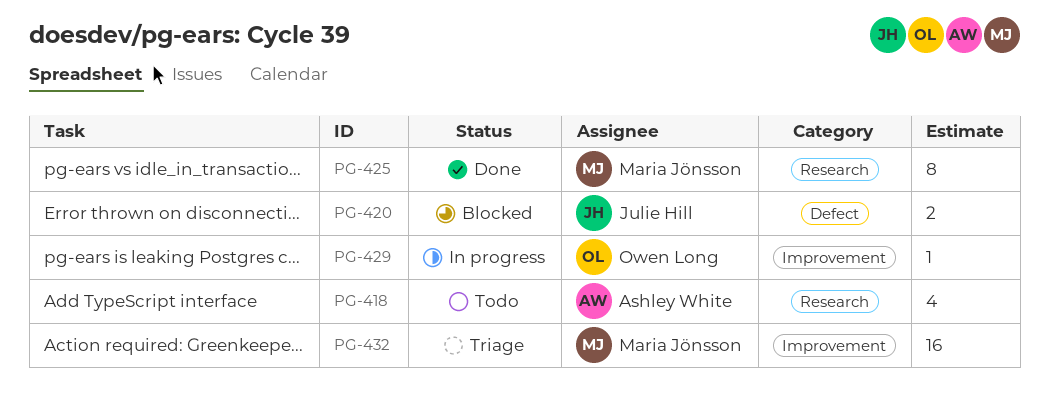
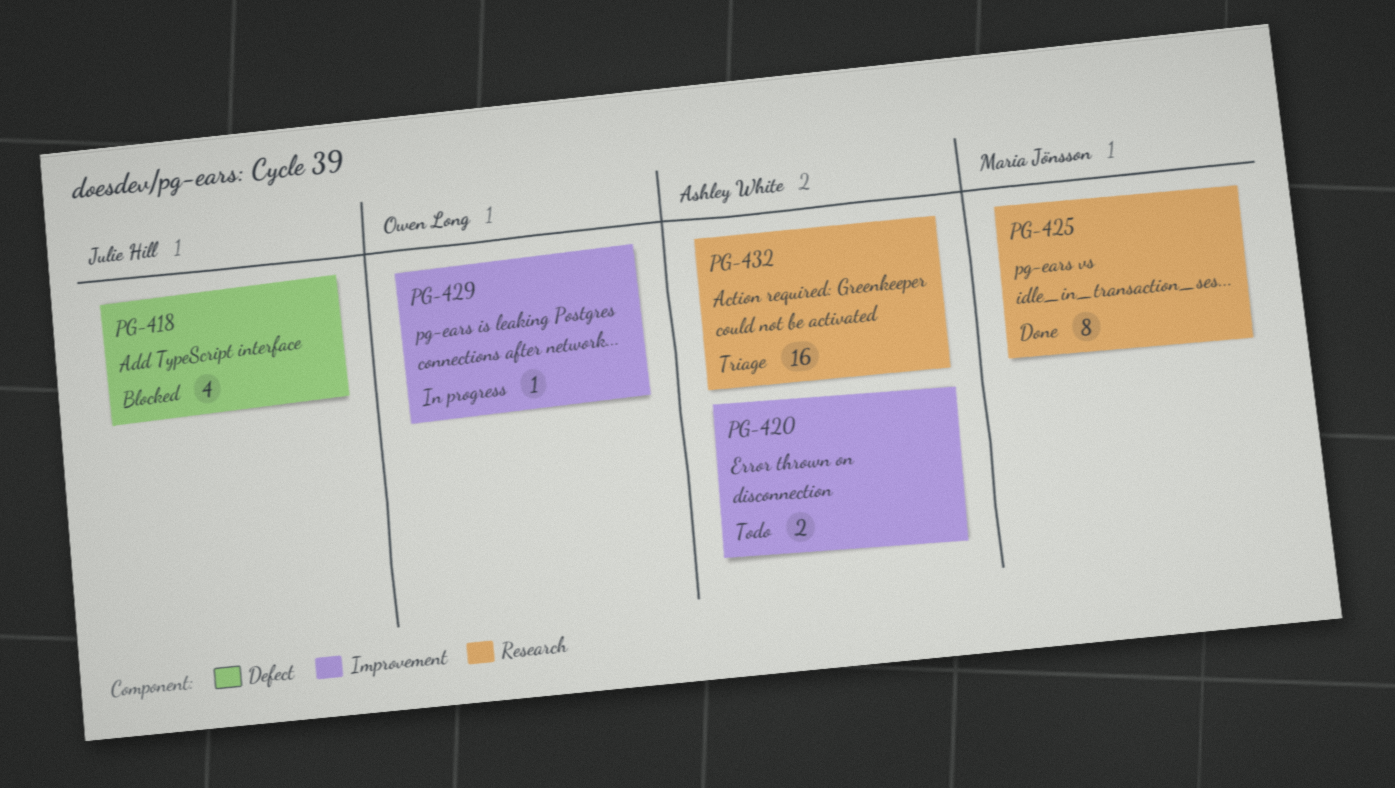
PG-418, status: Todo -> Blocked
PG-418, owner: Ashley White -> Julie Hill
PG-418, label: Research -> Defect
PG-420, status: Blocked -> Todo
PG-420, owner: Julie Hill -> Ashley White
PG-420, label: Defect -> Improvement
PG-432, owner: Maria Jönsson -> Ashley White
PG-432, label: Improvement -> Research

